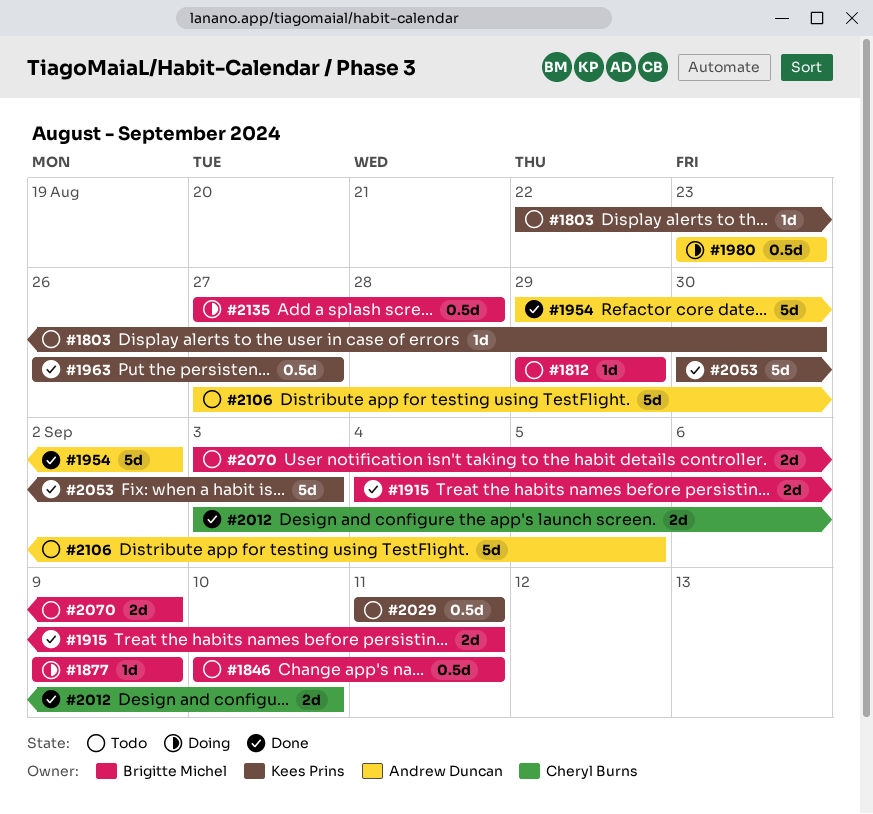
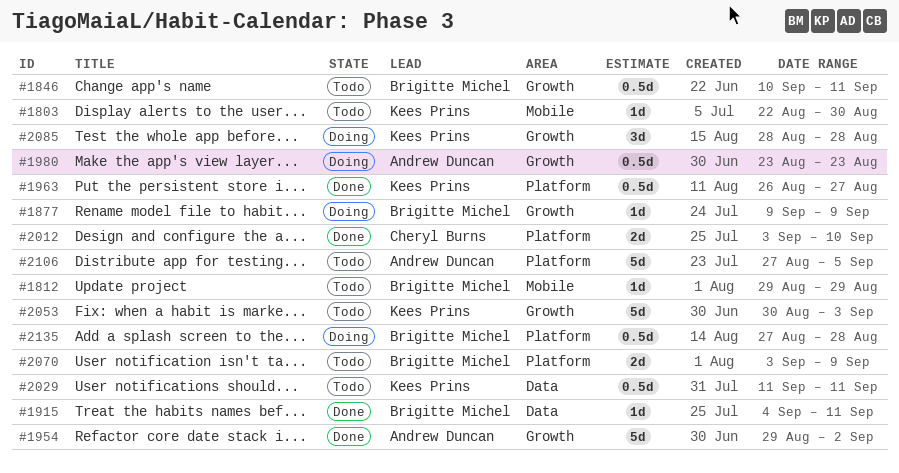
#1915, estimate: 2d -> 1d
#2053, status: Done -> Todo
#2085: none -> present

